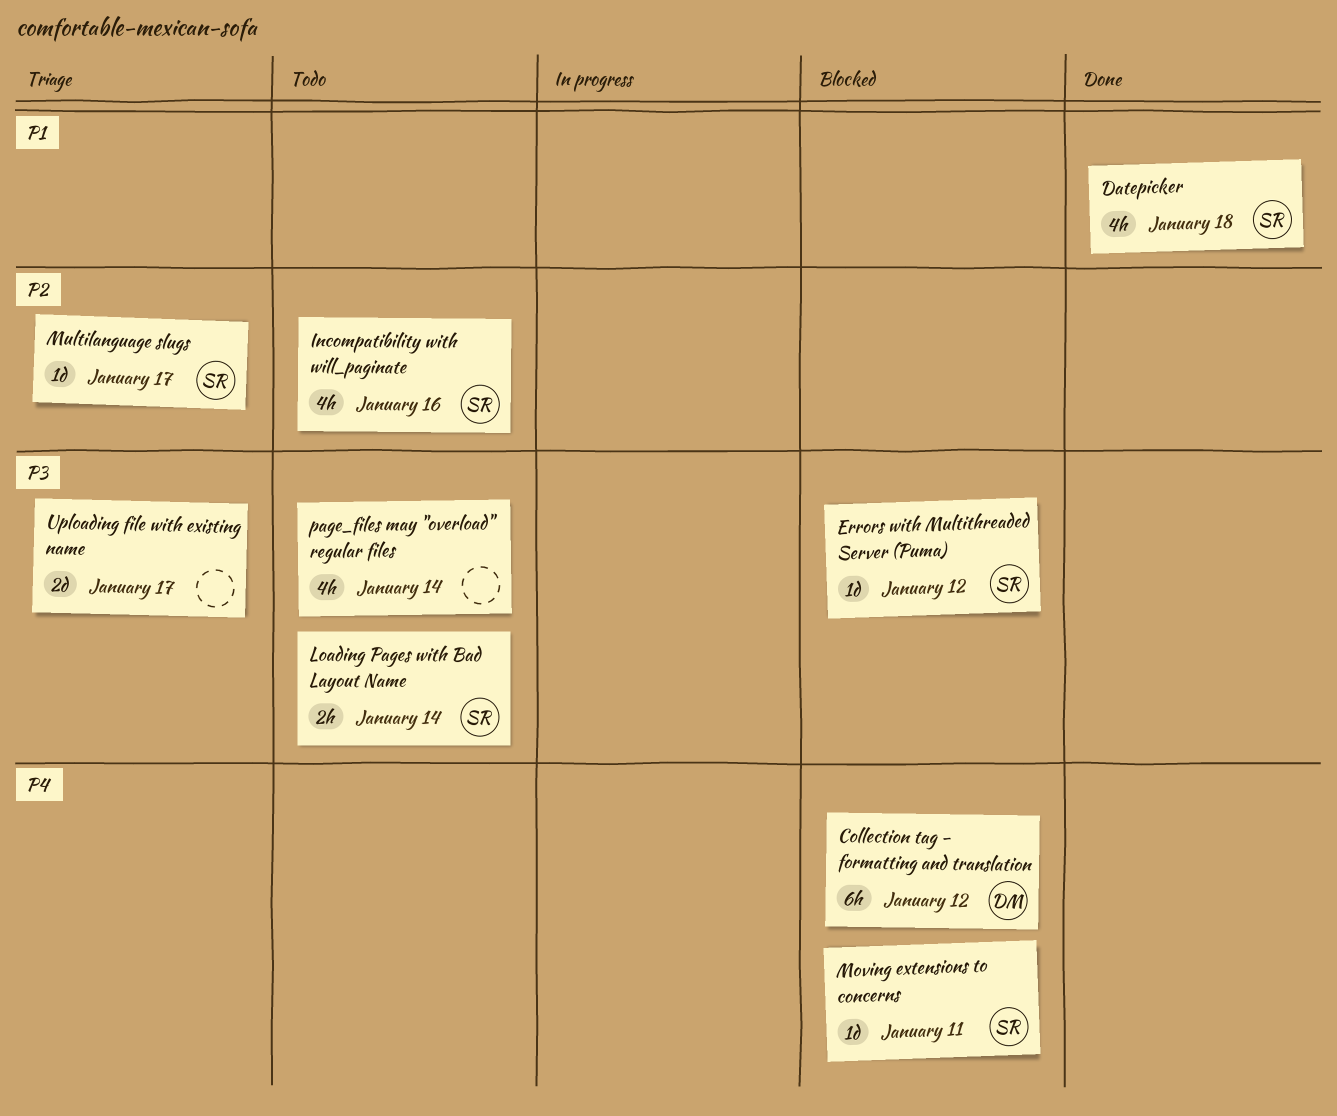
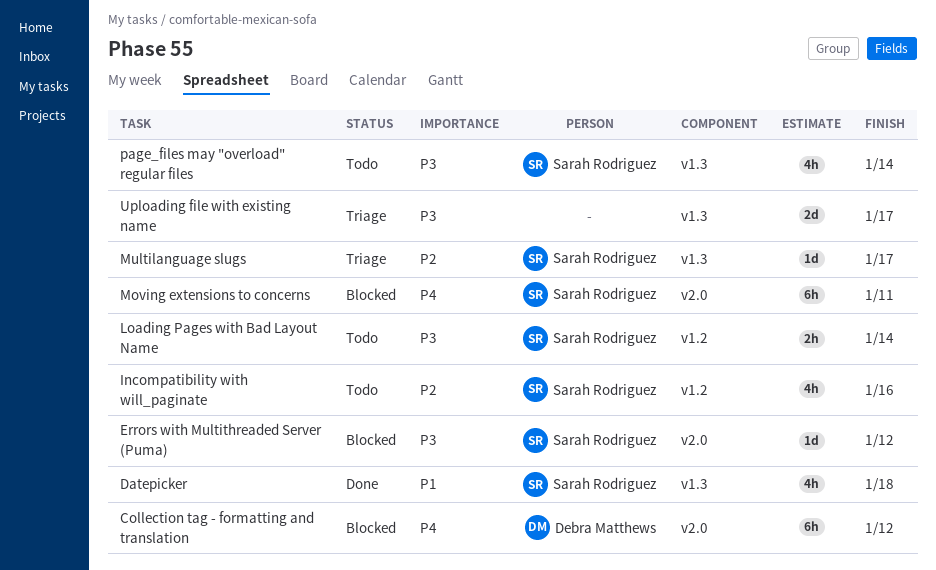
Moving extensions to concerns, estimate: 1d -> 6h
page_files may "overload" regular files, owner: none -> Sarah Rodriguez

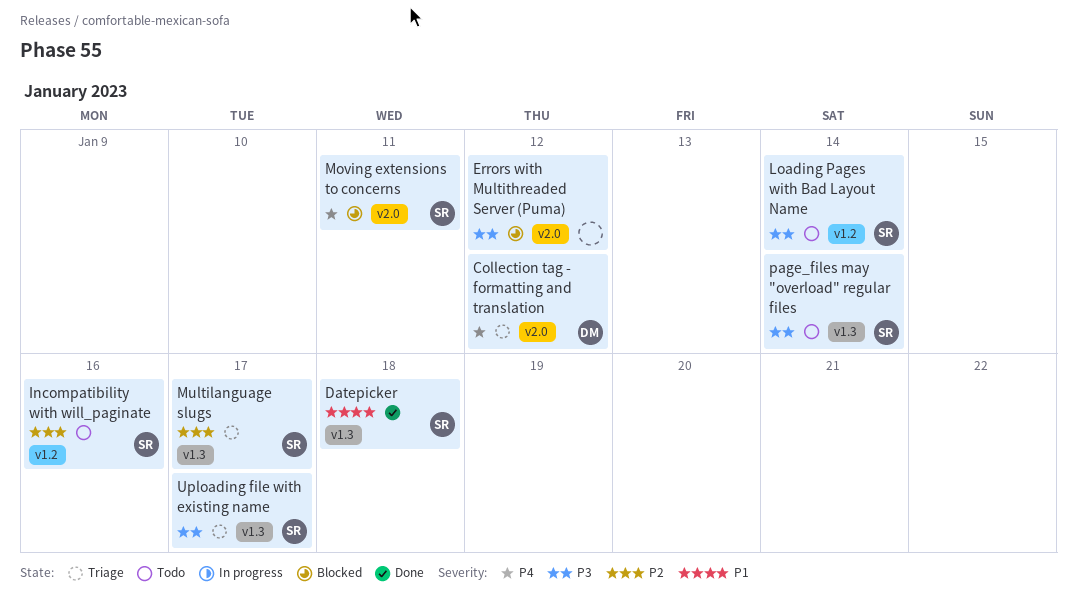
Collection tag - formatting and translation, status: Blocked -> Triage
Errors with Multithreaded Server (Puma), owner: Sarah Rodriguez -> none
Uploading file with existing name, owner: none -> Sarah Rodriguez

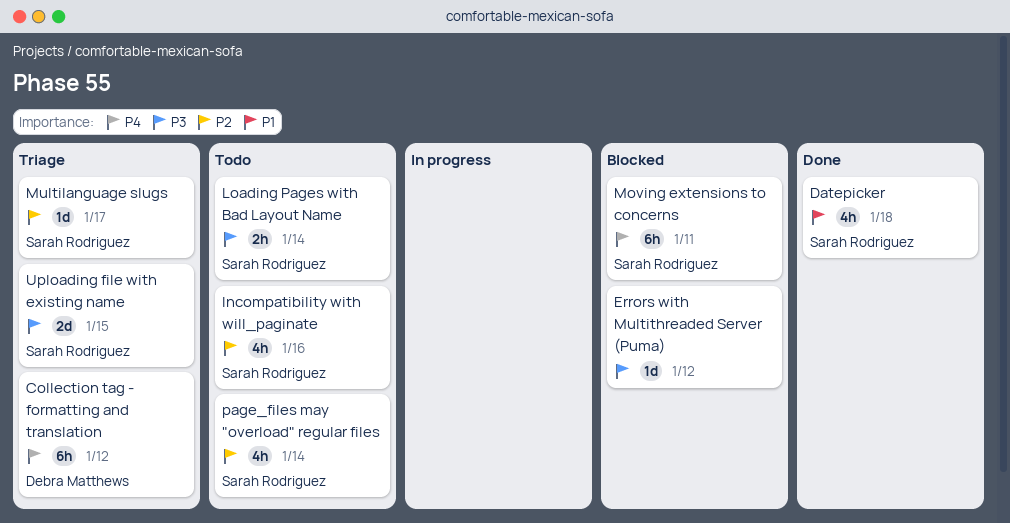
page_files may "overload" regular files, priority: P3 -> P2
Uploading file with existing name, due: Jan 17 -> Jan 15

